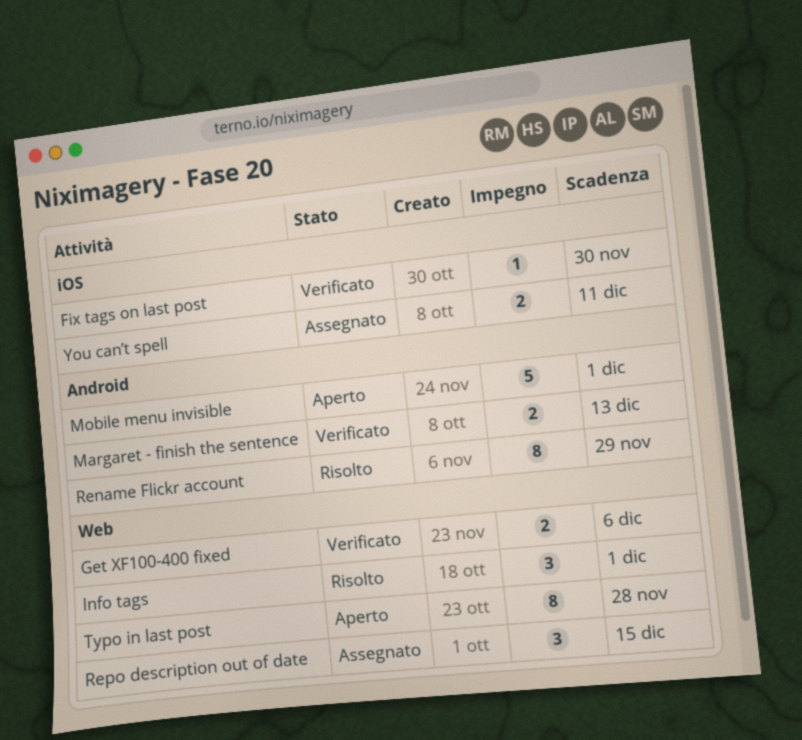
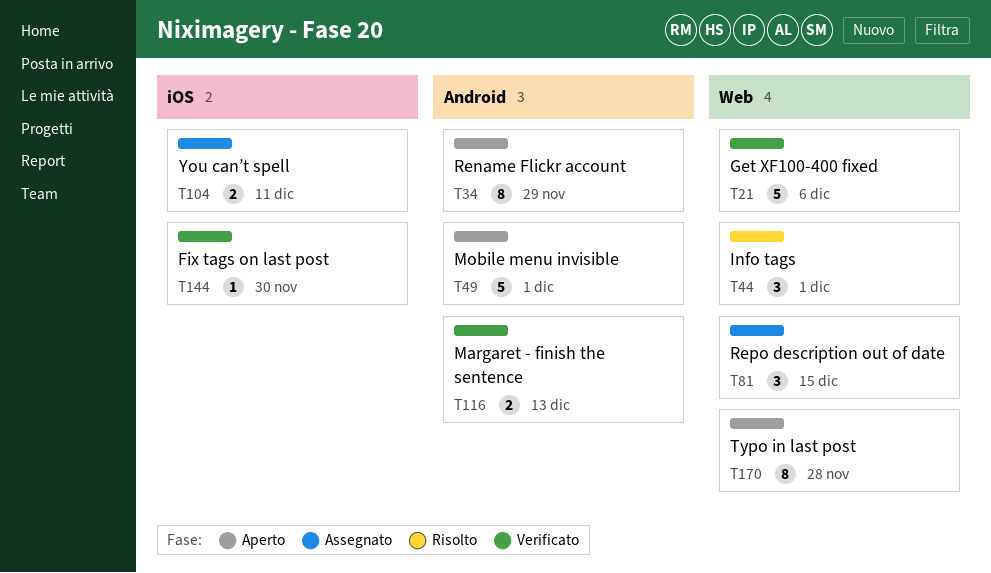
Get XF100-400 fixed, estimate: 2 -> 5
Rename Flickr account, status: Risolto -> Aperto

